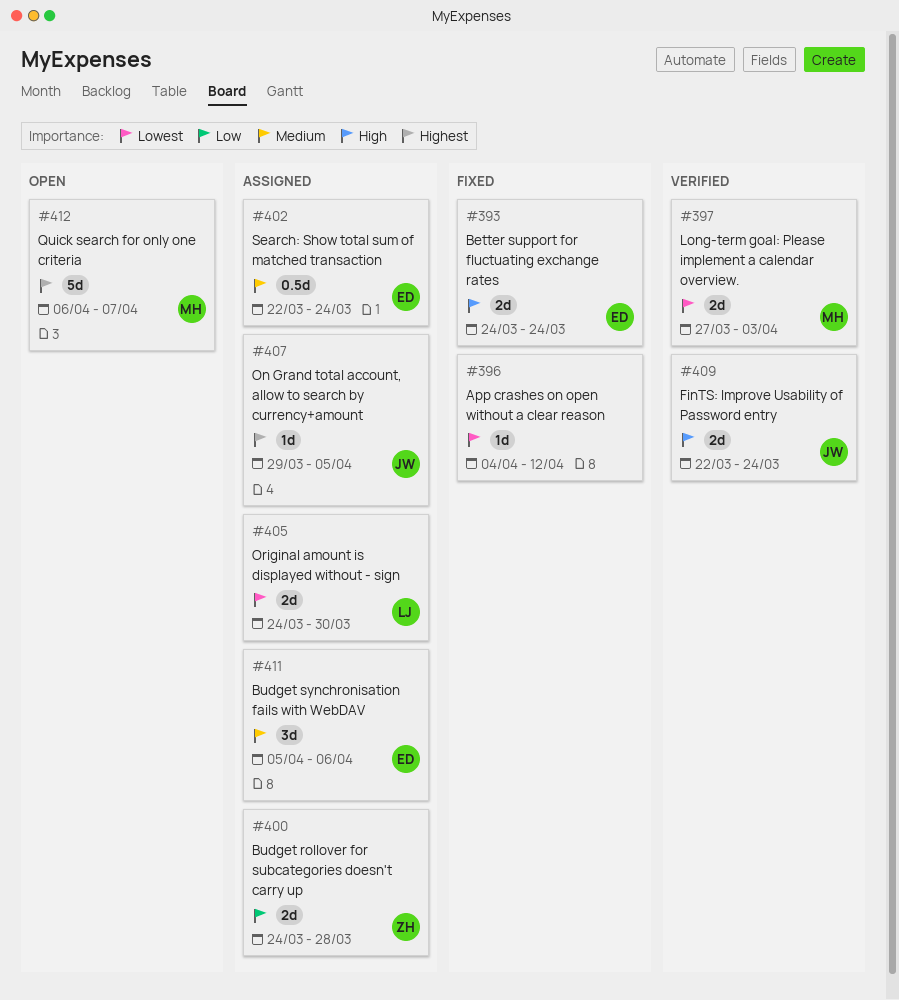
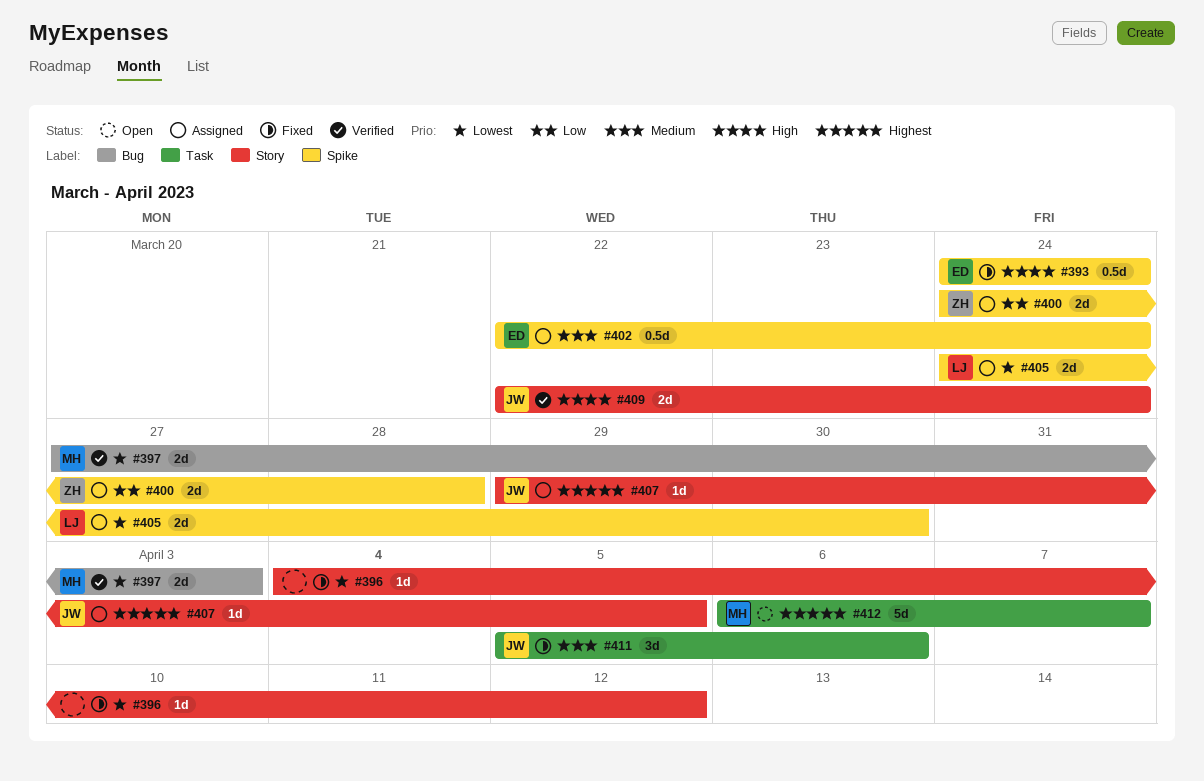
#393, estimate: 2d -> 0.5d
#411, status: Assigned -> Fixed
#411, owner: ED -> JW

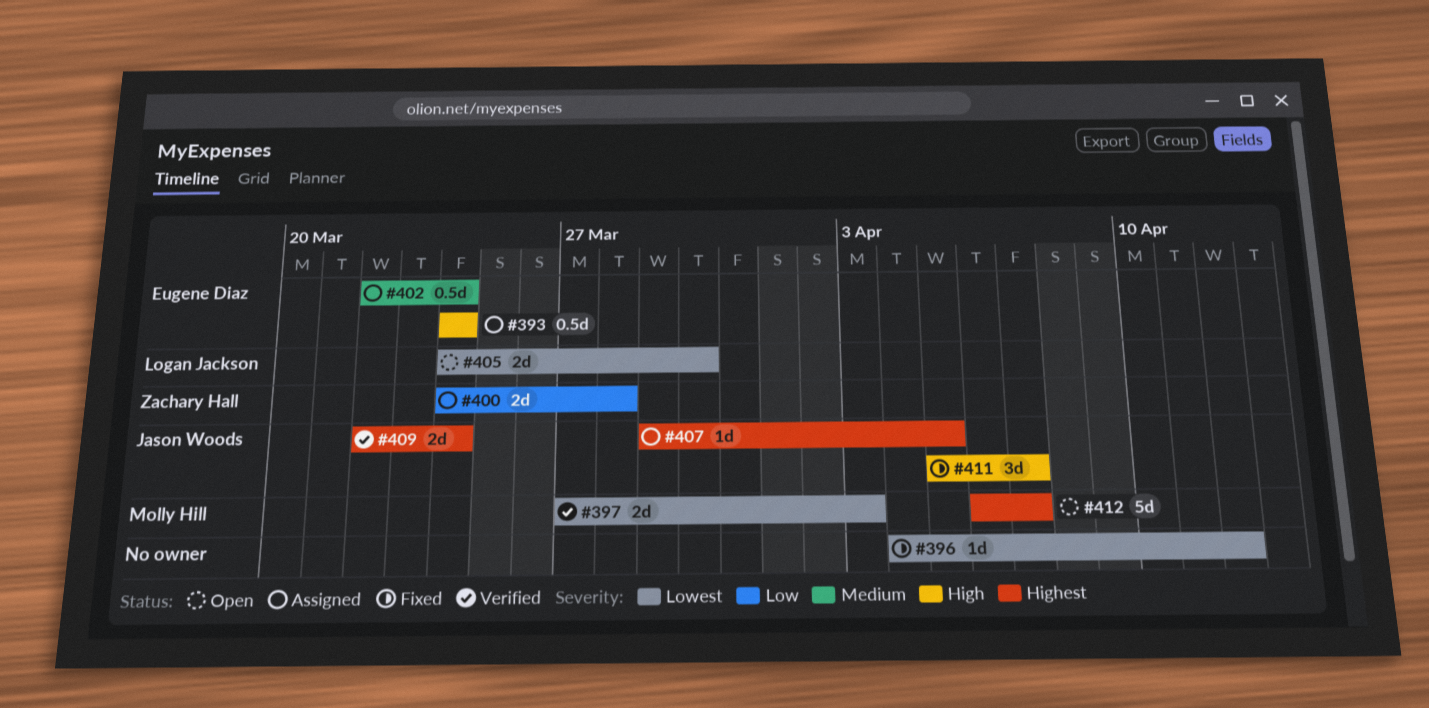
#393, status: Fixed -> Assigned
#405, status: Assigned -> Open
#409, priority: High -> Highest
#411, priority: Medium -> High
#411, due: Apr 6 -> Apr 7

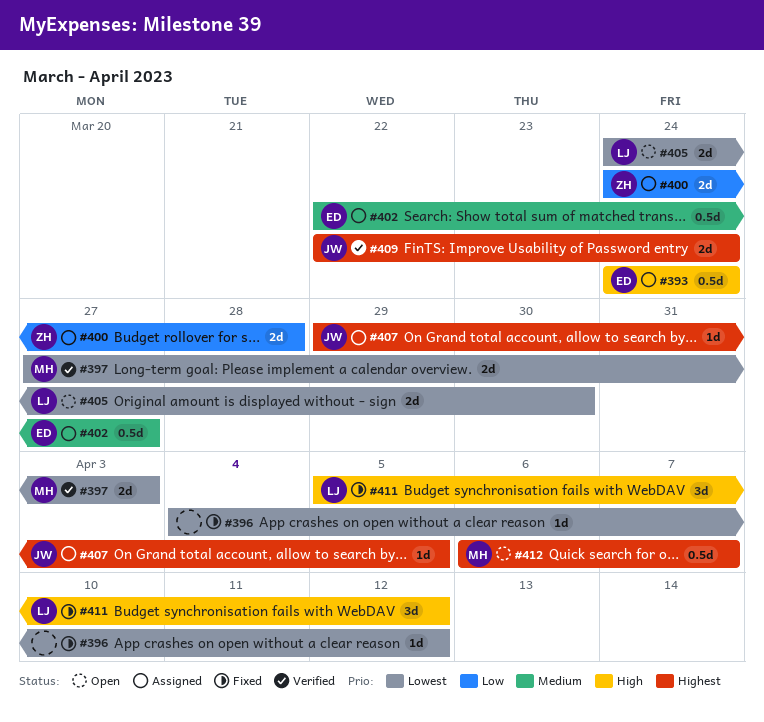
#402, due: Mar 24 -> Mar 27
#411, owner: Jason Woods -> Logan Jackson
#411, due: Apr 7 -> Apr 12
#412, estimate: 5d -> 0.5d

